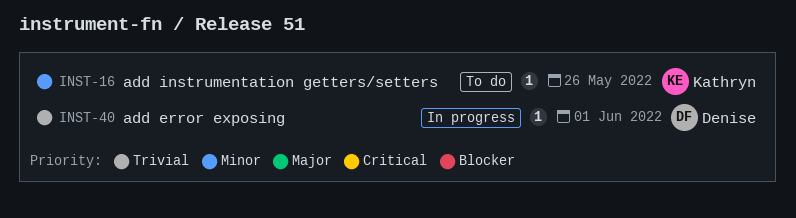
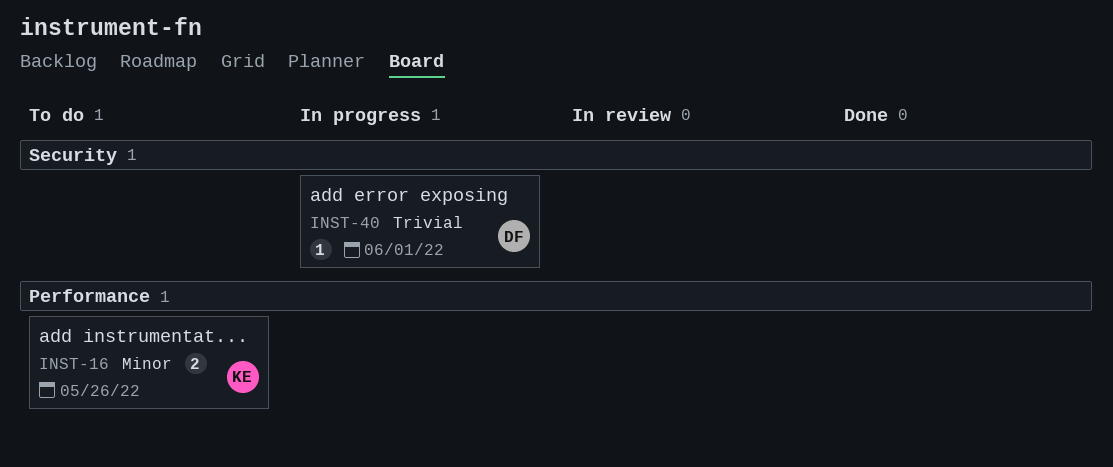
INST-16, estimate: 1 -> 2

